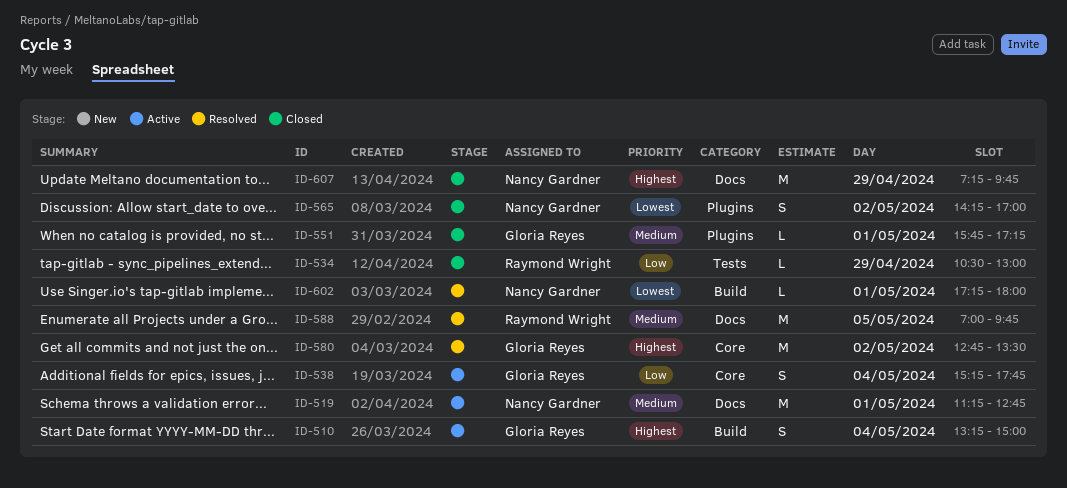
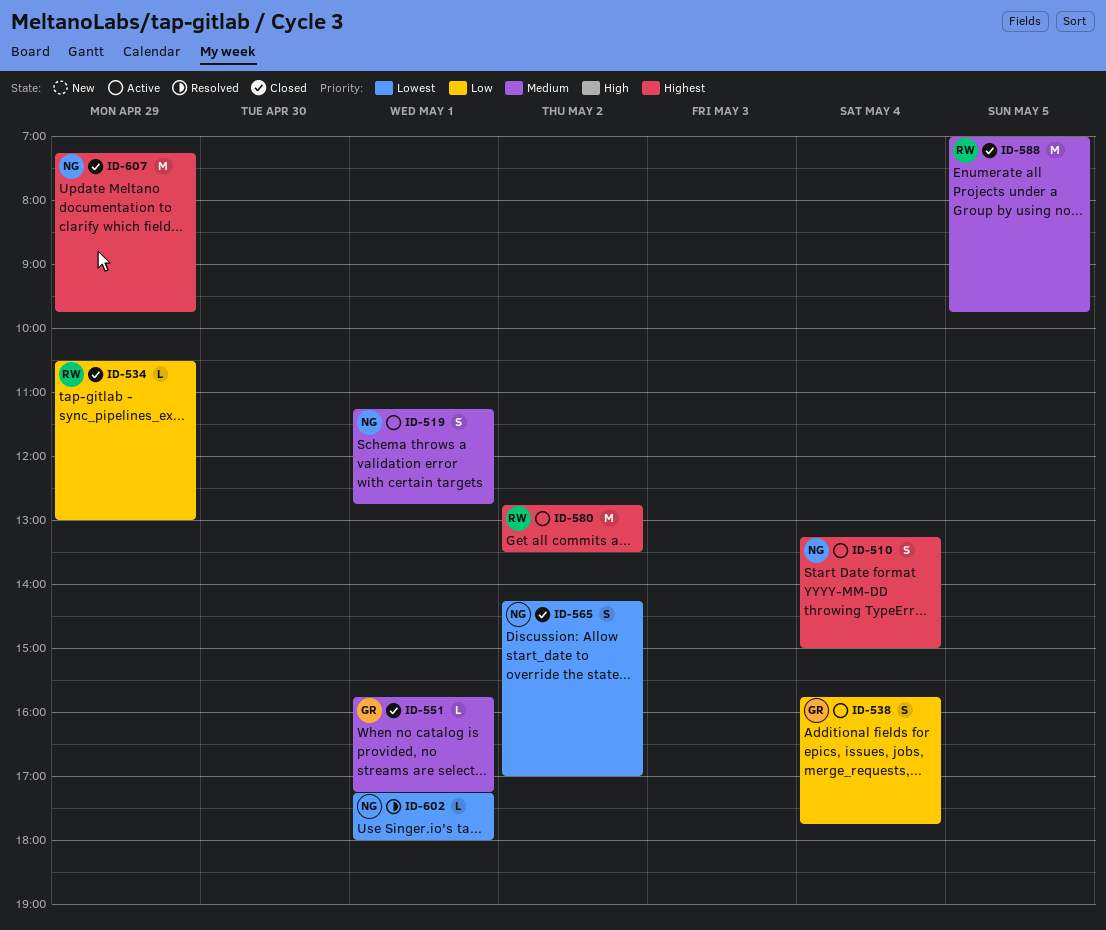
ID-510, owner: Gloria Reyes -> Nancy Gardner
ID-519, estimate: M -> S
ID-538, begins: 15:15 -> 15:45
ID-580, status: Resolved -> Active
ID-580, owner: Gloria Reyes -> Raymond Wright
ID-588, status: Resolved -> Closed

